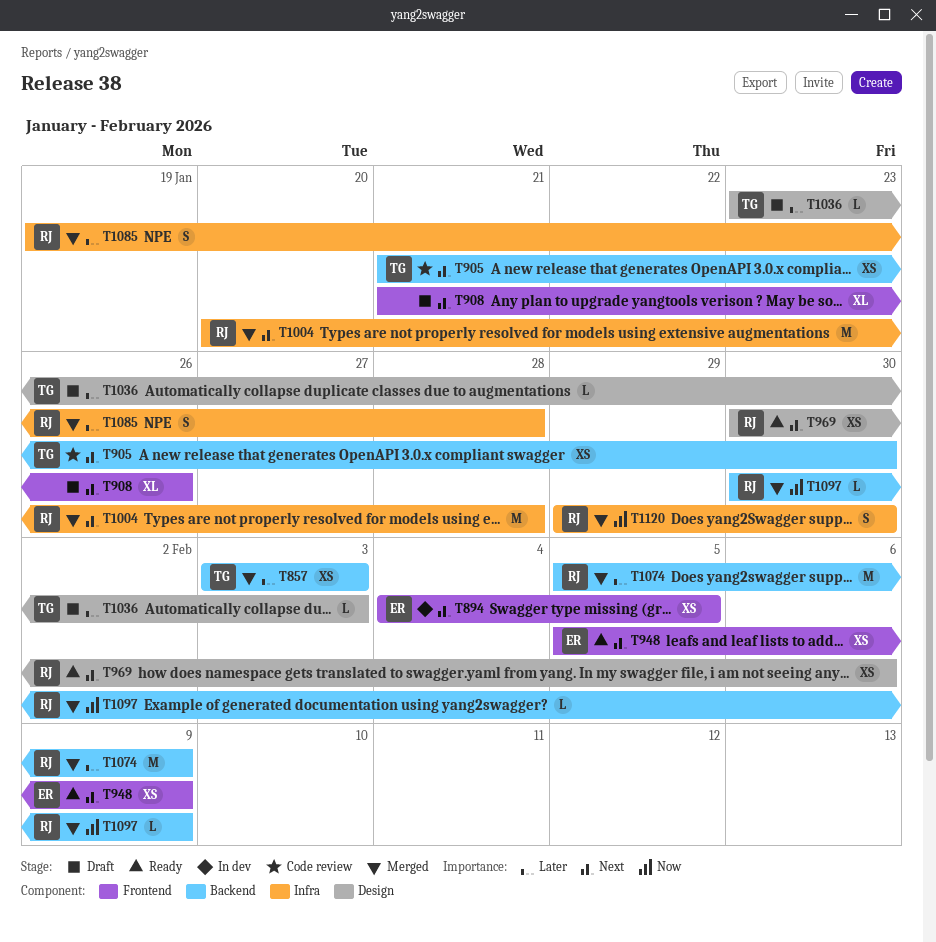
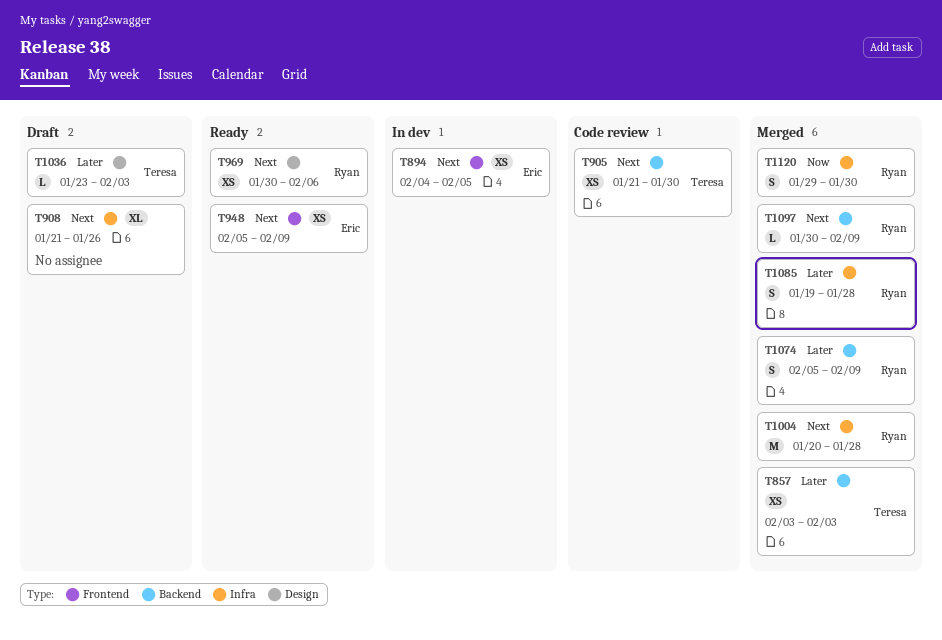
T908, label: Frontend -> Infra
T1074, estimate: M -> S
T1097, priority: Now -> Next

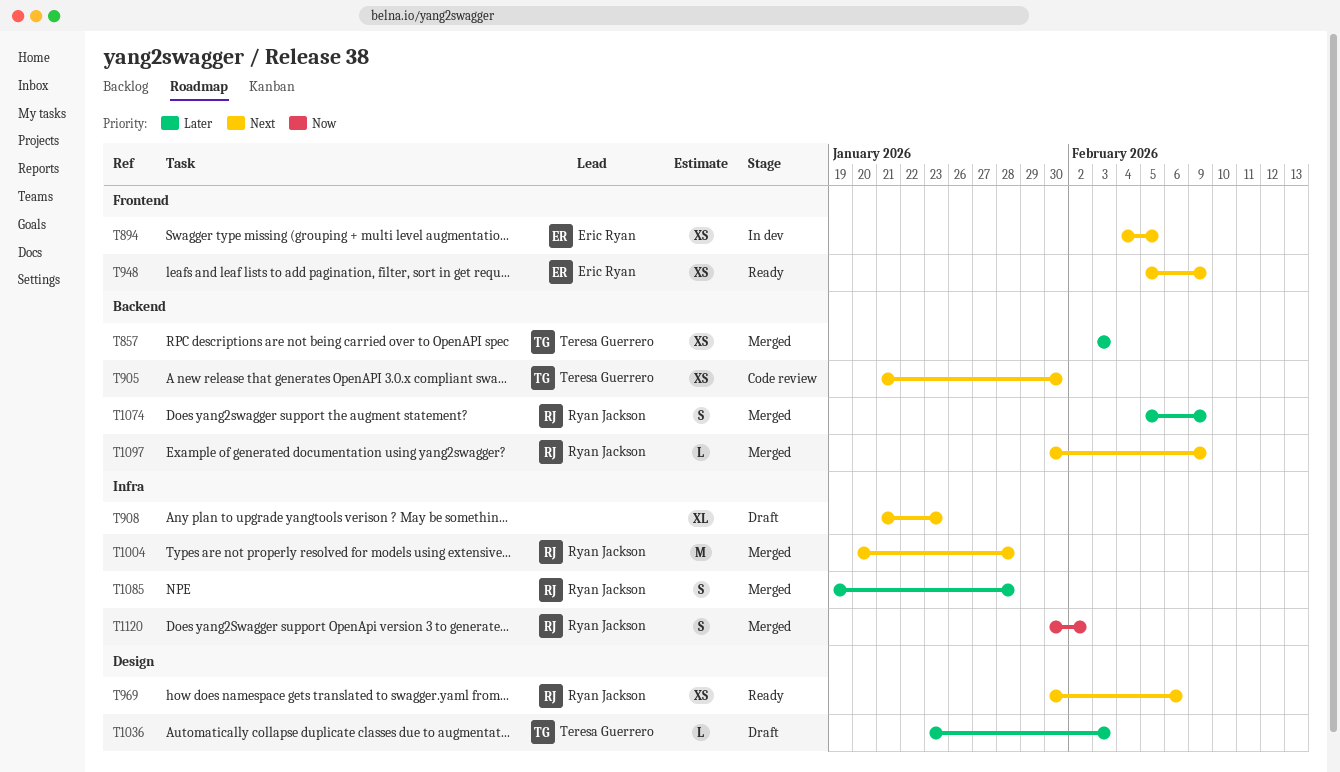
T908, due: Jan 26 -> Jan 23
T1120, start: Jan 29 -> Jan 30
T1120, due: Jan 30 -> Feb 2

